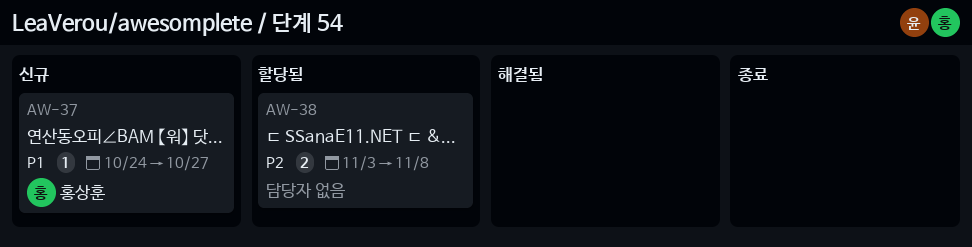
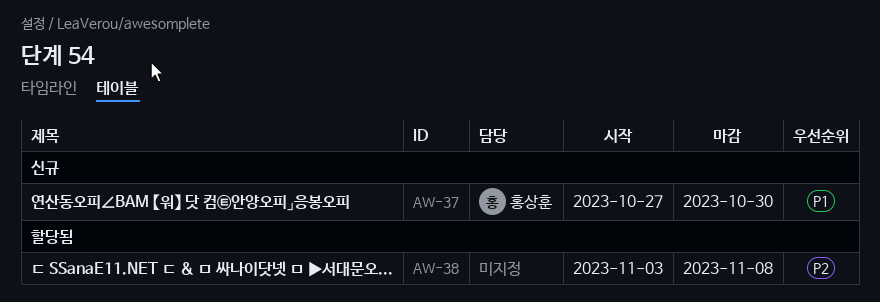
AW-37, start: Oct 24 -> Oct 27
AW-37, due: Oct 27 -> Oct 30

